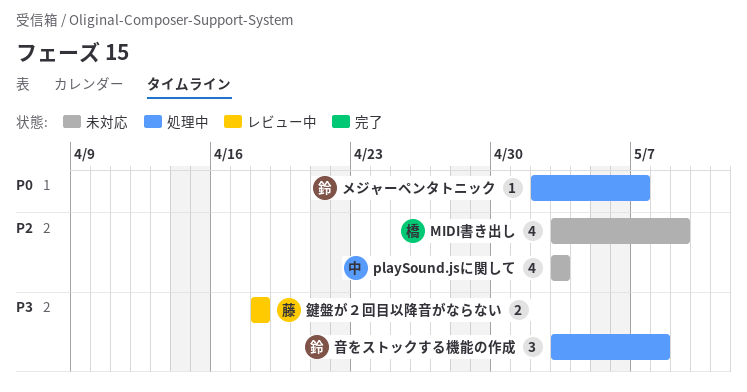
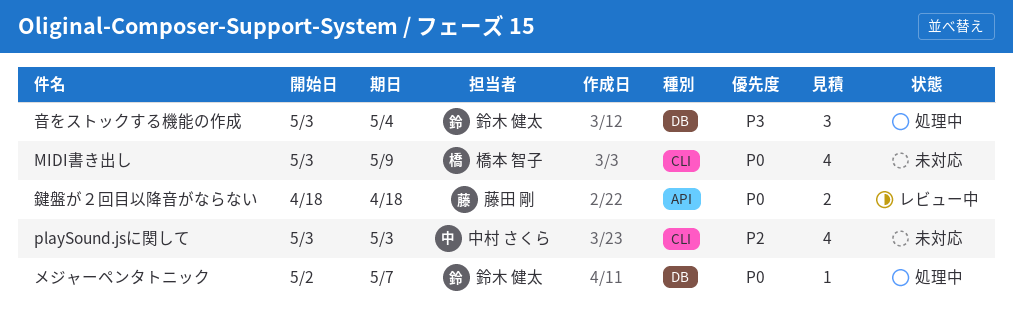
MIDI書き出し, priority: P2 -> P0
鍵盤が２回目以降音がならない, priority: P3 -> P0
音をストックする機能の作成, due: May 8 -> May 4

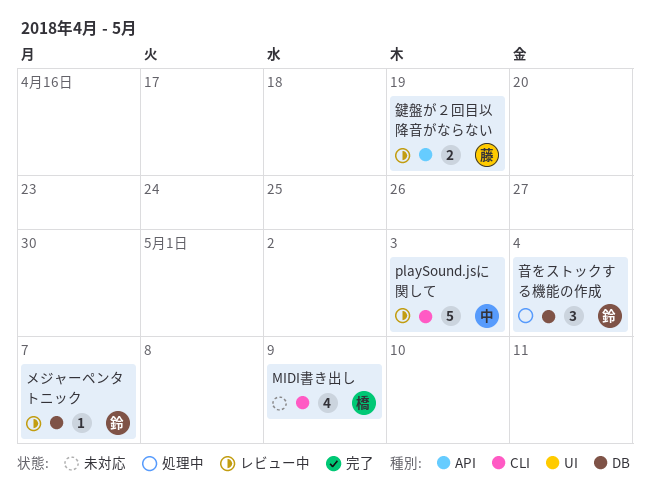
playSound.jsに関して, status: 未対応 -> レビュー中
playSound.jsに関して, estimate: 4 -> 5
メジャーペンタトニック, status: 処理中 -> レビュー中
鍵盤が２回目以降音がならない, due: Apr 18 -> Apr 19

